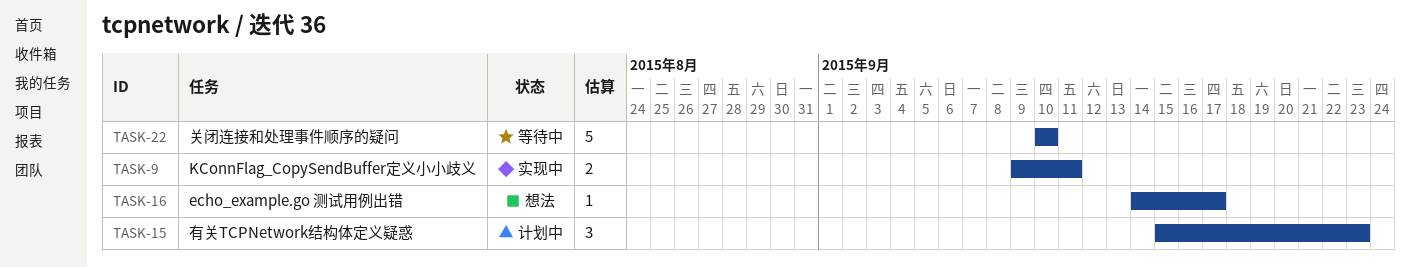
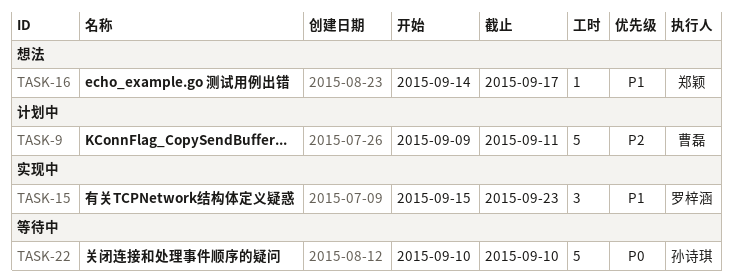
TASK-9, status: 实现中 -> 计划中
TASK-9, estimate: 2 -> 5
TASK-15, status: 计划中 -> 实现中

